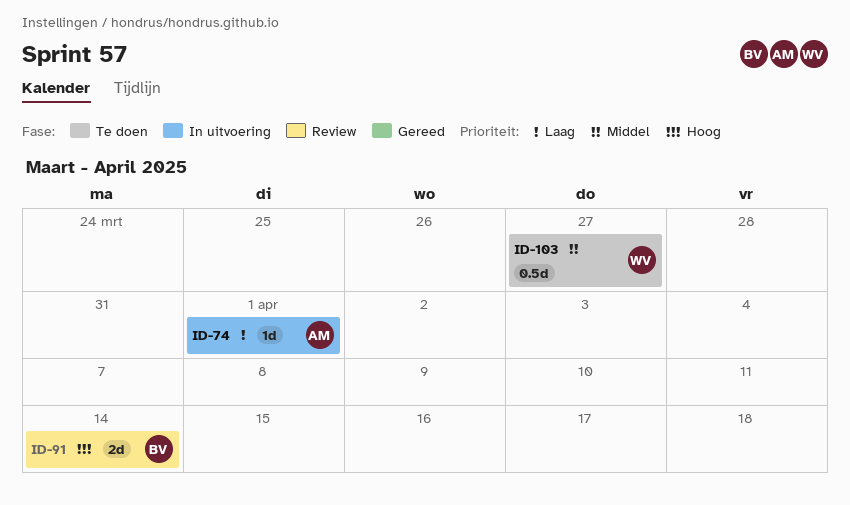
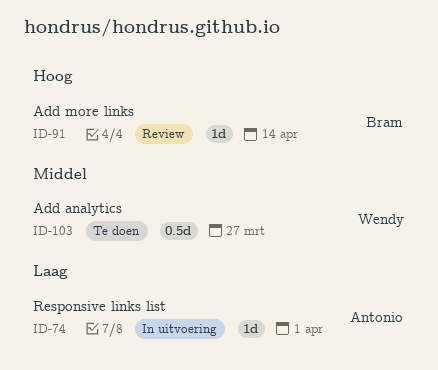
ID-91, estimate: 2d -> 1d

